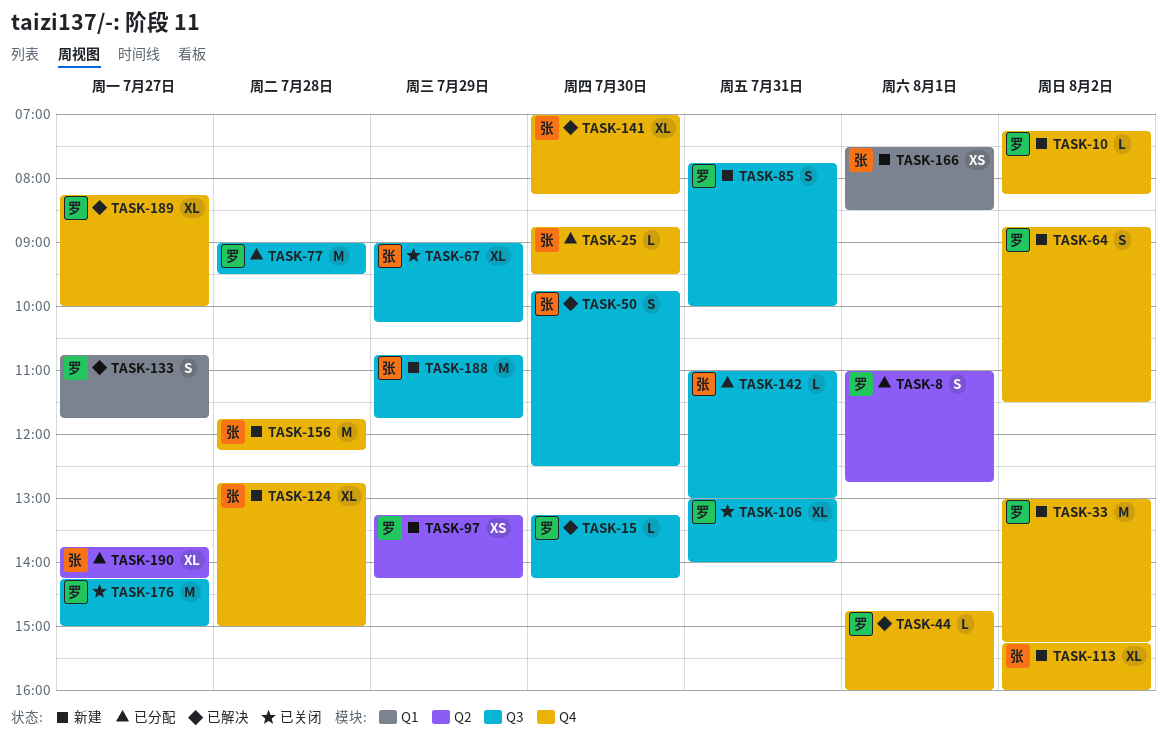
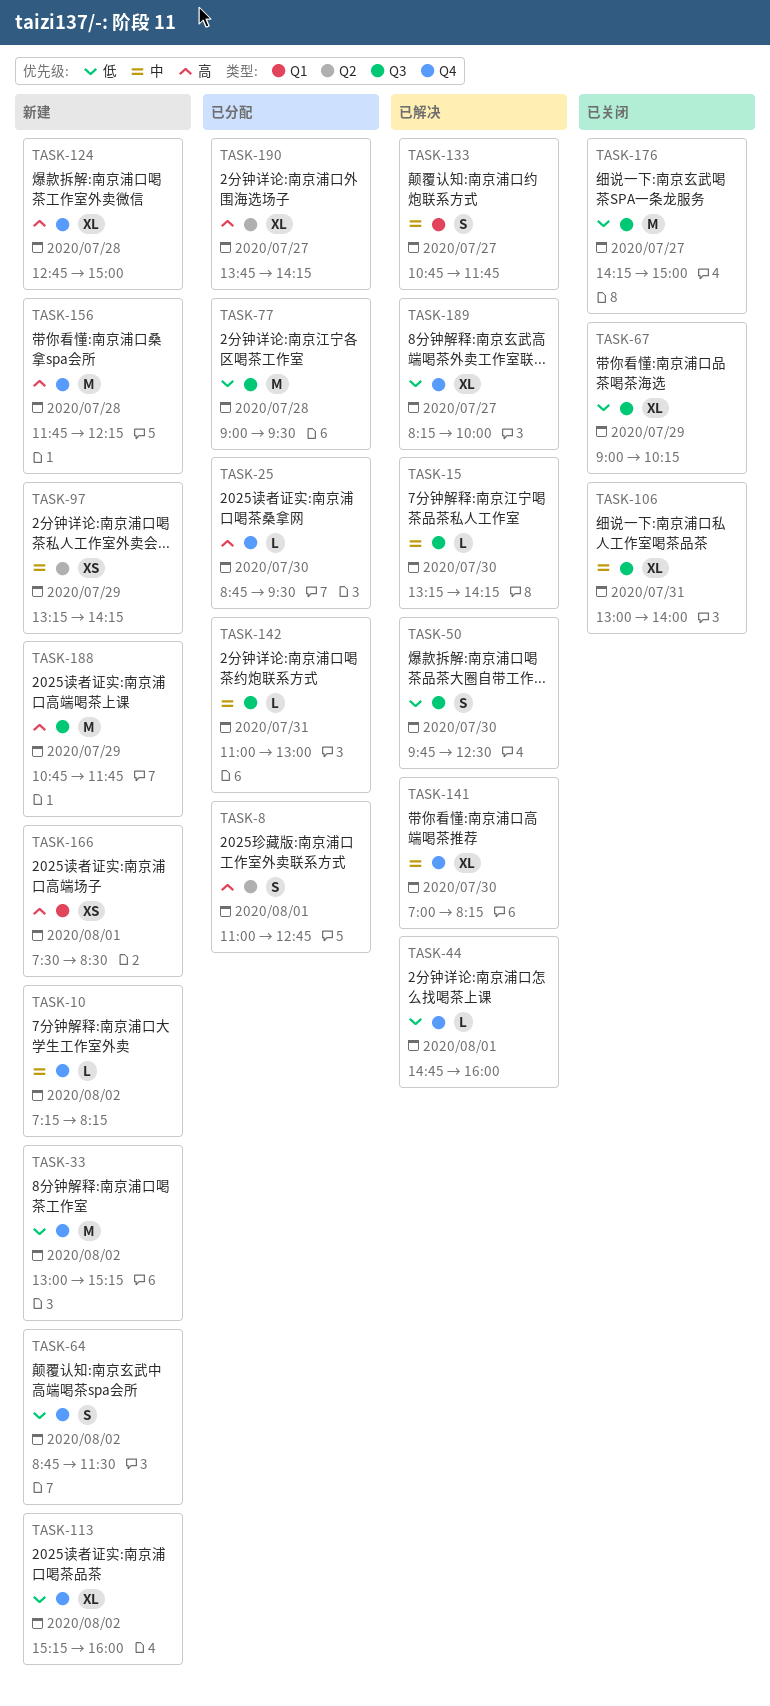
TASK-85: present -> none

